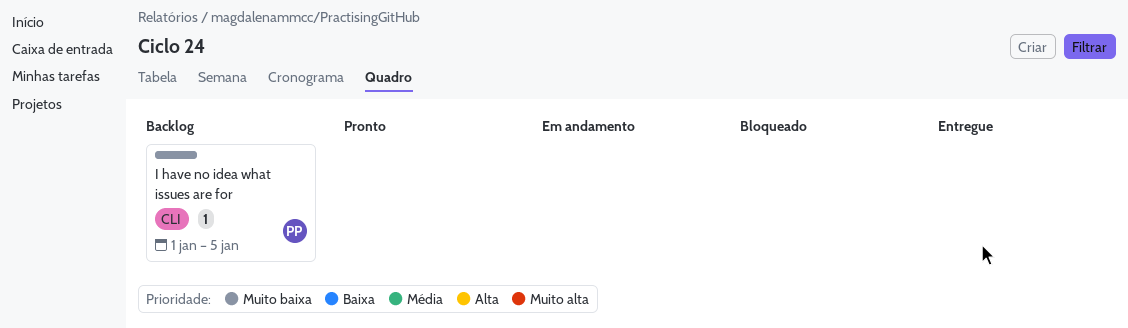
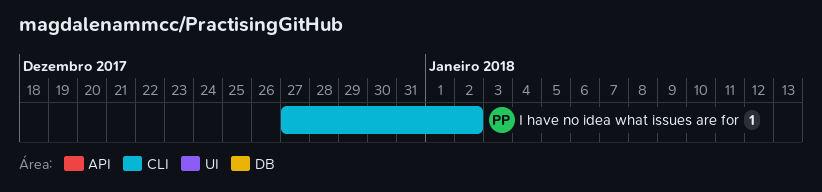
I have no idea what issues are for, start: Jan 1 -> Dec 27
I have no idea what issues are for, due: Jan 5 -> Jan 2

